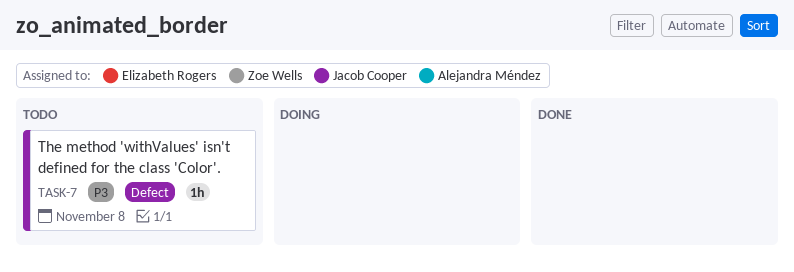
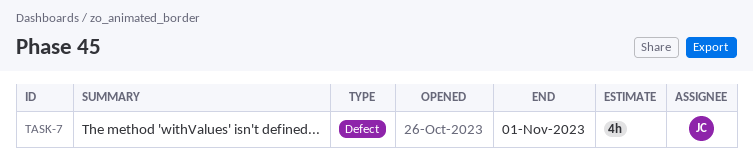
TASK-7, estimate: 1h -> 4h
TASK-7, due: Nov 8 -> Nov 1

